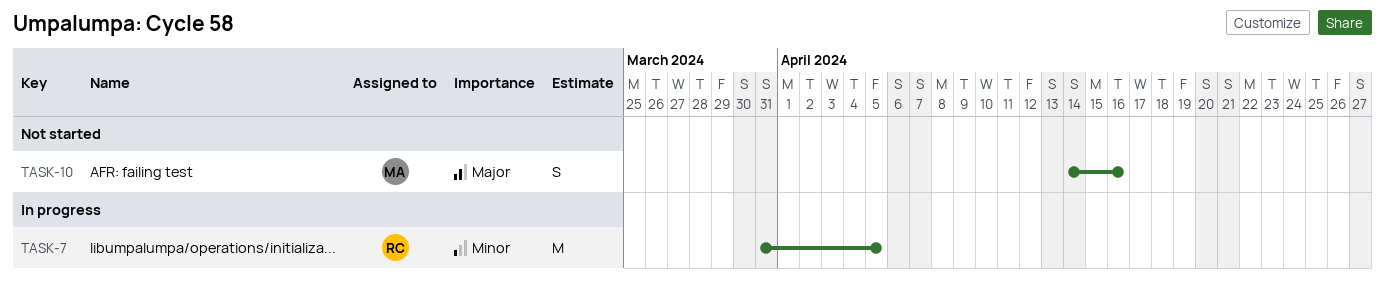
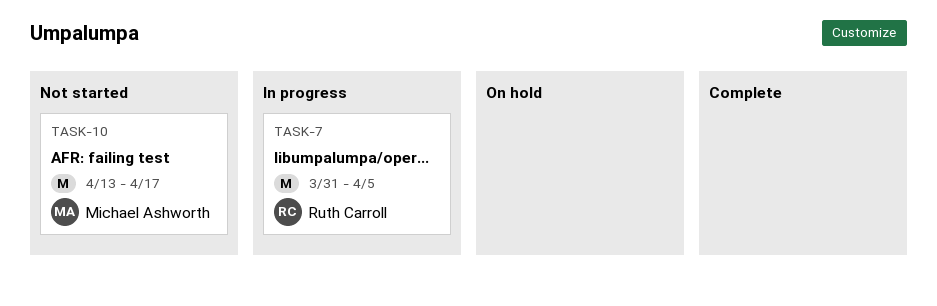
TASK-10, estimate: S -> M
TASK-10, start: Apr 14 -> Apr 13
TASK-10, due: Apr 16 -> Apr 17

